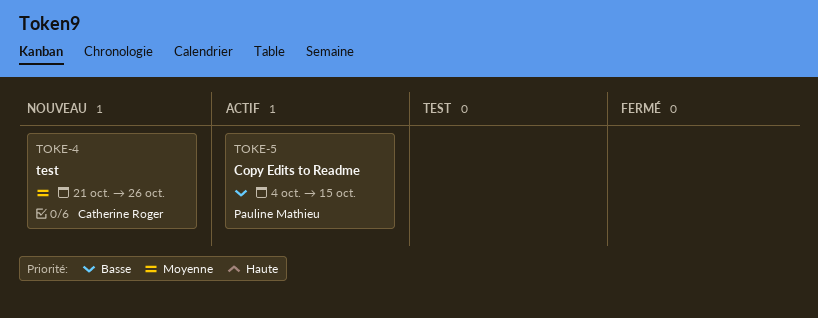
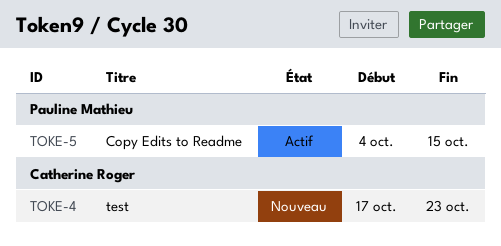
TOKE-4, start: Oct 21 -> Oct 17
TOKE-4, due: Oct 26 -> Oct 23

